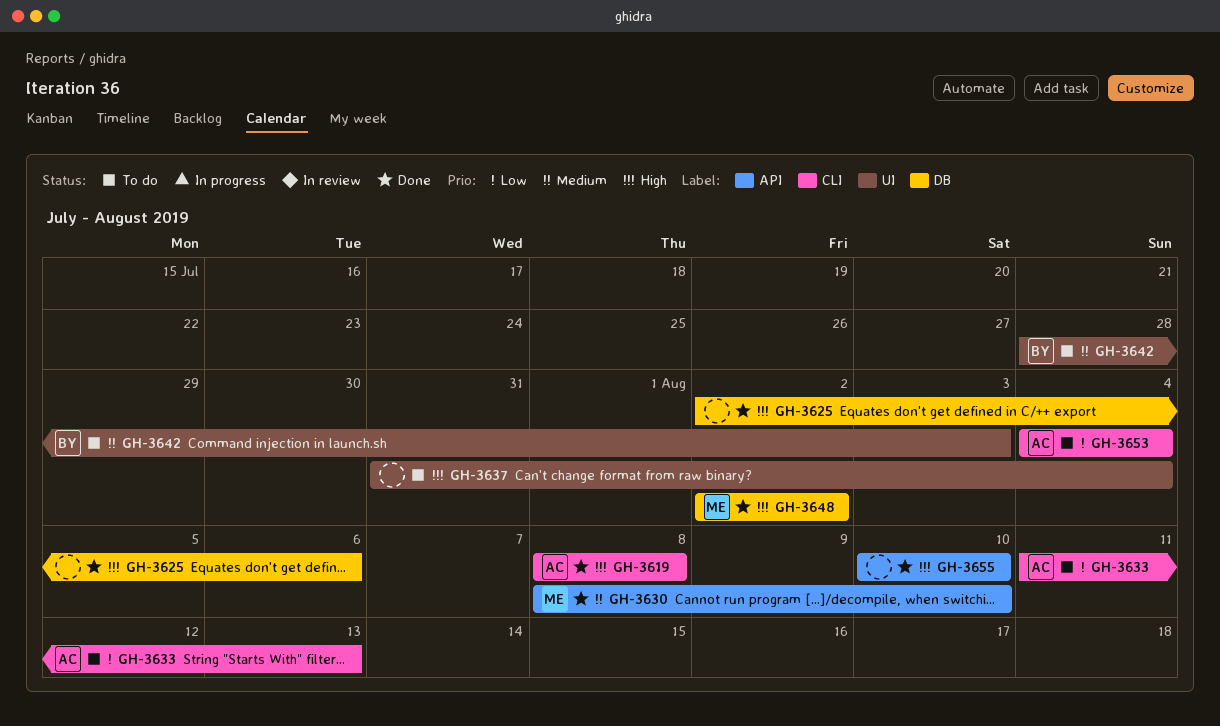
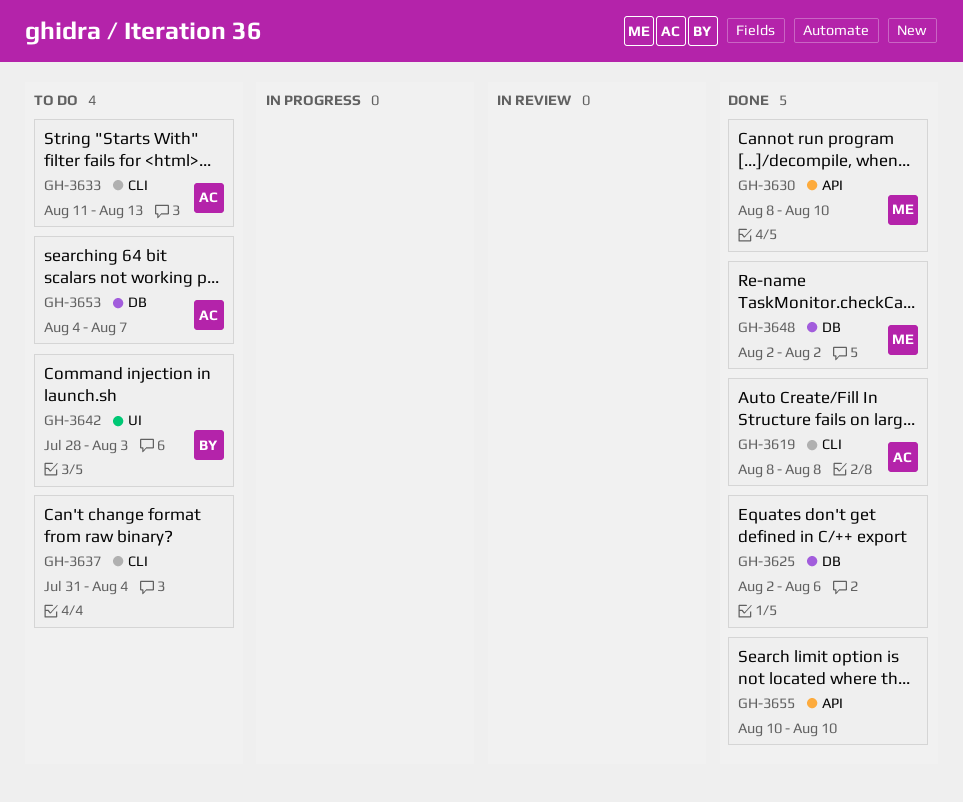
GH-3637, label: UI -> CLI
GH-3653, label: CLI -> DB
GH-3653, due: Aug 4 -> Aug 7

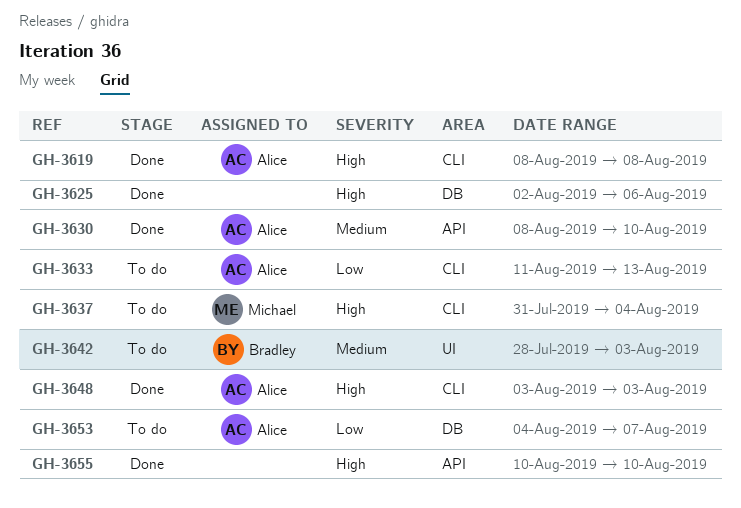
GH-3630, owner: Michael -> Alice
GH-3637, owner: none -> Michael
GH-3648, owner: Michael -> Alice
GH-3648, label: DB -> CLI
GH-3648, start: Aug 2 -> Aug 3
GH-3648, due: Aug 2 -> Aug 3

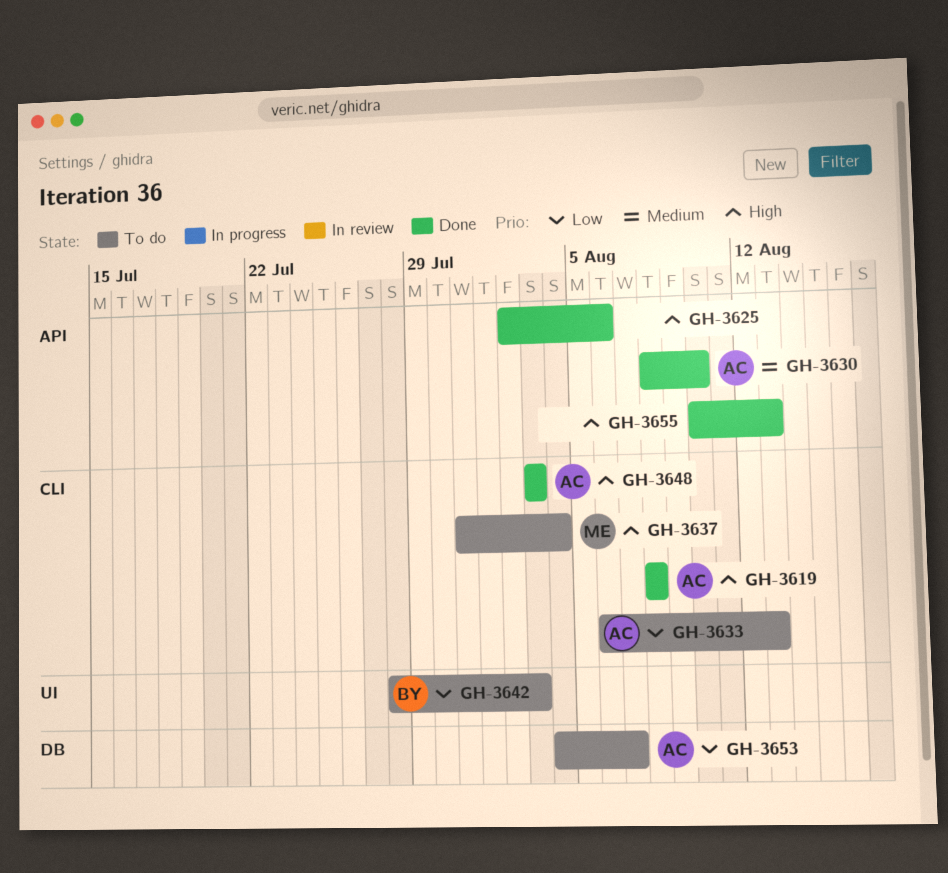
GH-3625, label: DB -> API
GH-3633, start: Aug 11 -> Aug 6
GH-3642, priority: Medium -> Low
GH-3655, due: Aug 10 -> Aug 13

